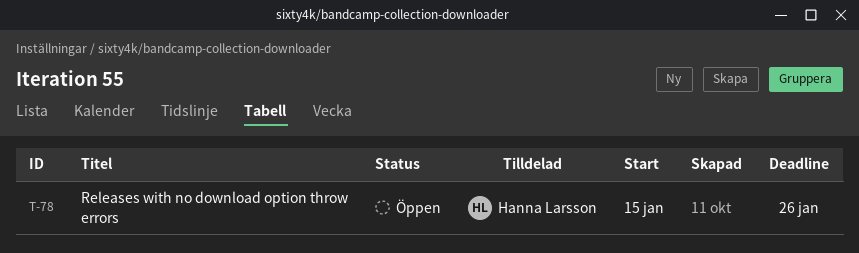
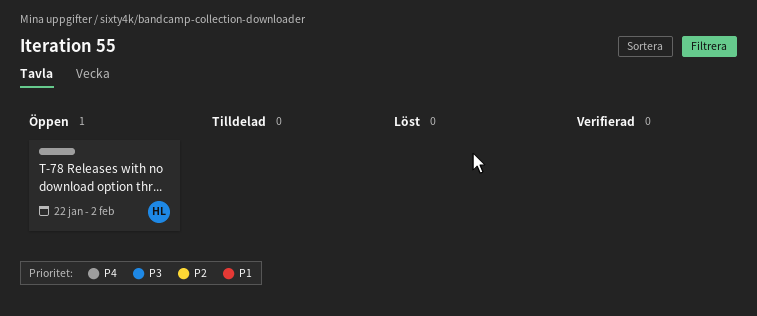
T-78, start: Jan 15 -> Jan 22
T-78, due: Jan 26 -> Feb 2

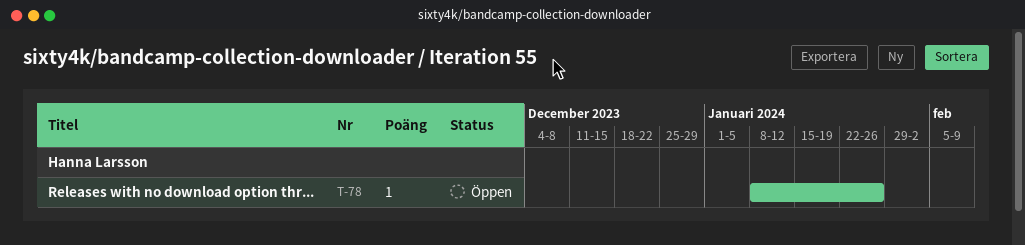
T-78, start: Jan 22 -> Jan 8
T-78, due: Feb 2 -> Jan 26

